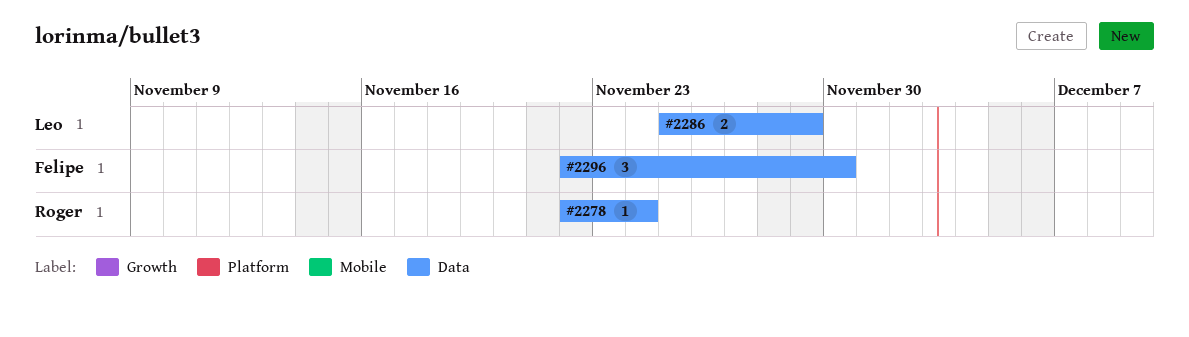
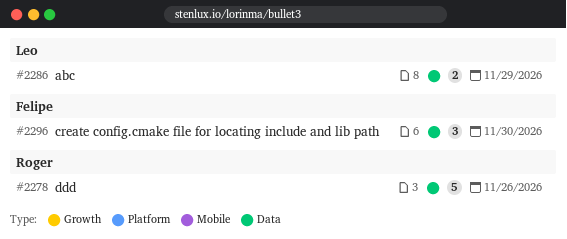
#2278, estimate: 1 -> 5
#2278, due: Nov 24 -> Nov 26

